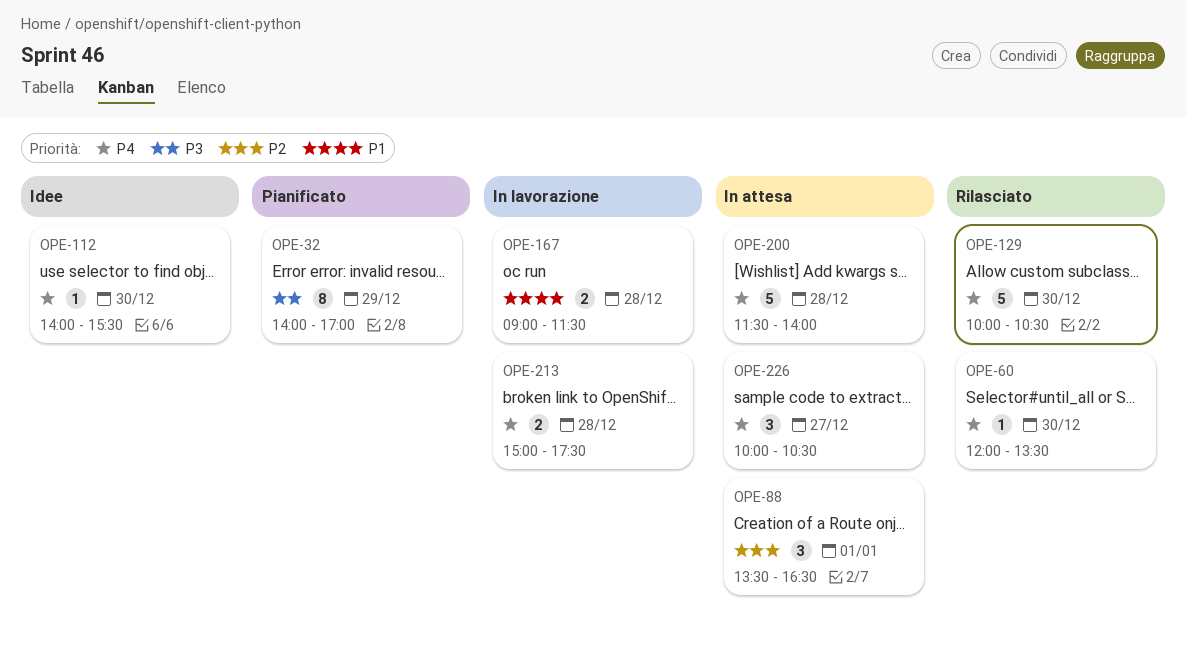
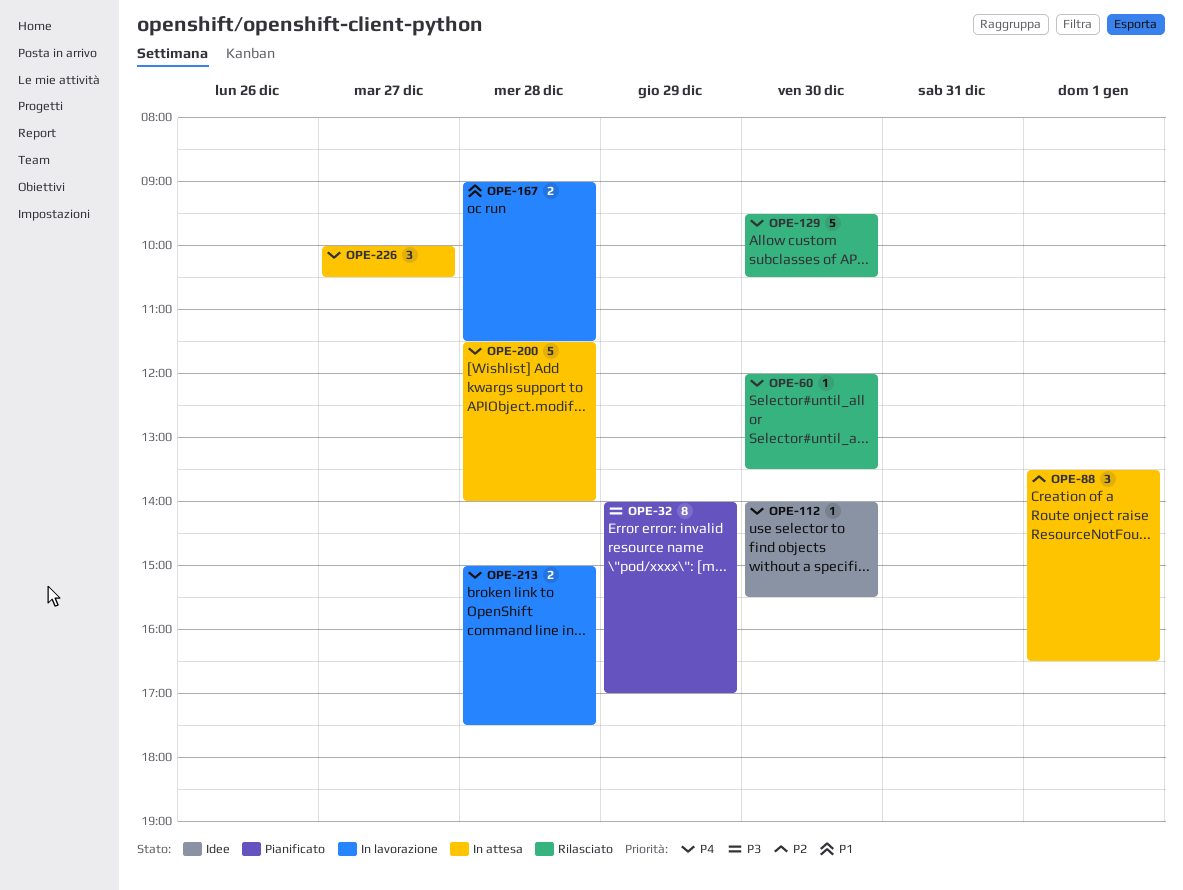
OPE-129, begins: 10:00 -> 09:30

